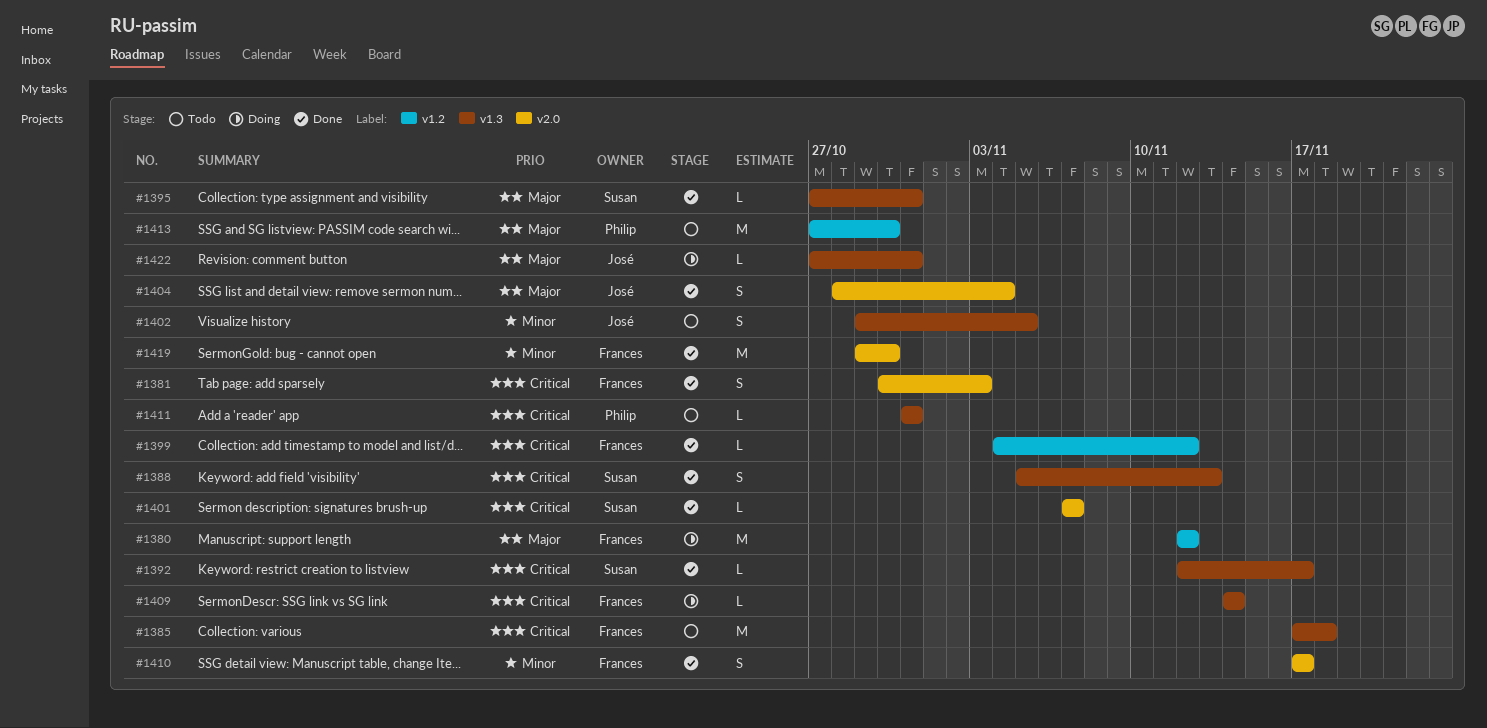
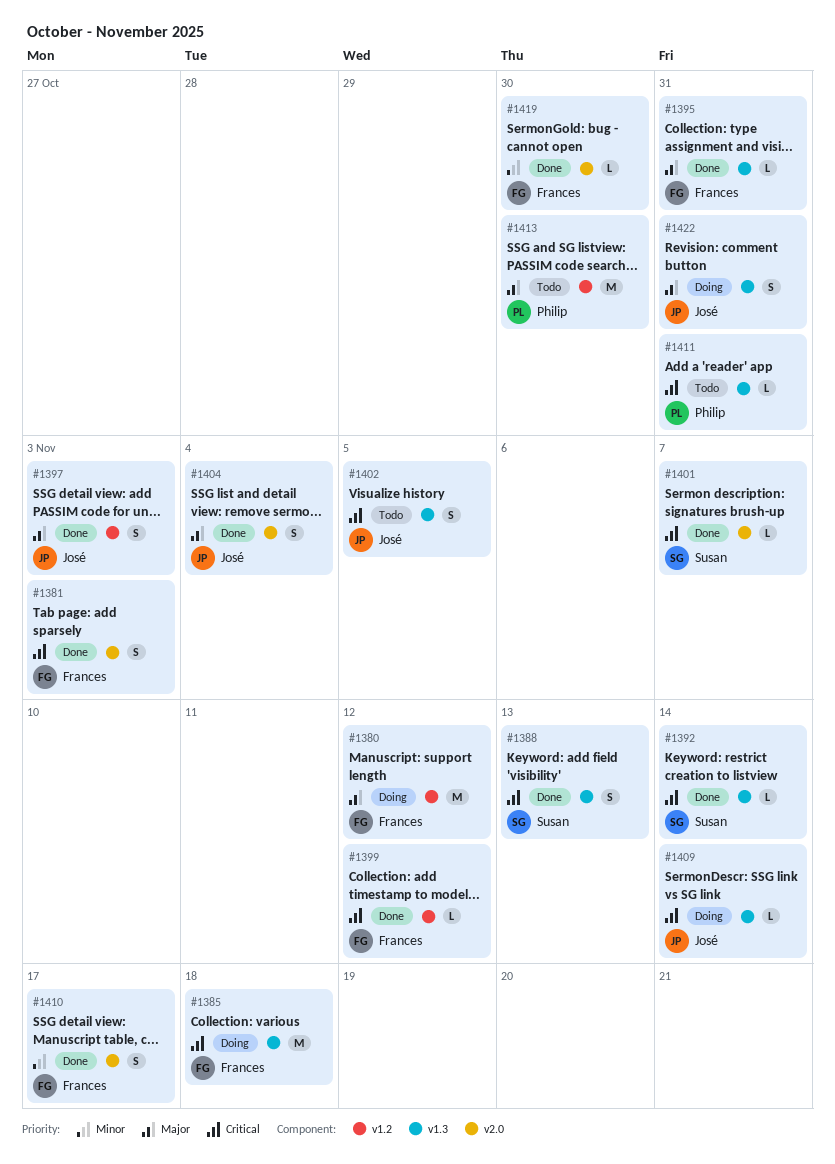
#1385, status: Todo -> Doing
#1392, due: Nov 17 -> Nov 14
#1395, owner: Susan -> Frances
#1397: none -> present
#1402, priority: Minor -> Critical
#1409, owner: Frances -> José
#1419, estimate: M -> L
#1422, estimate: L -> S

